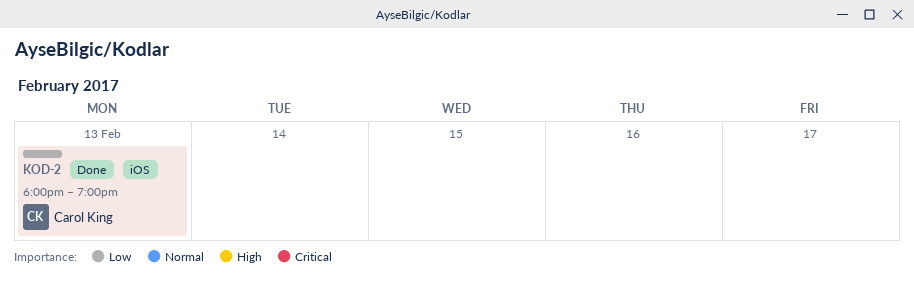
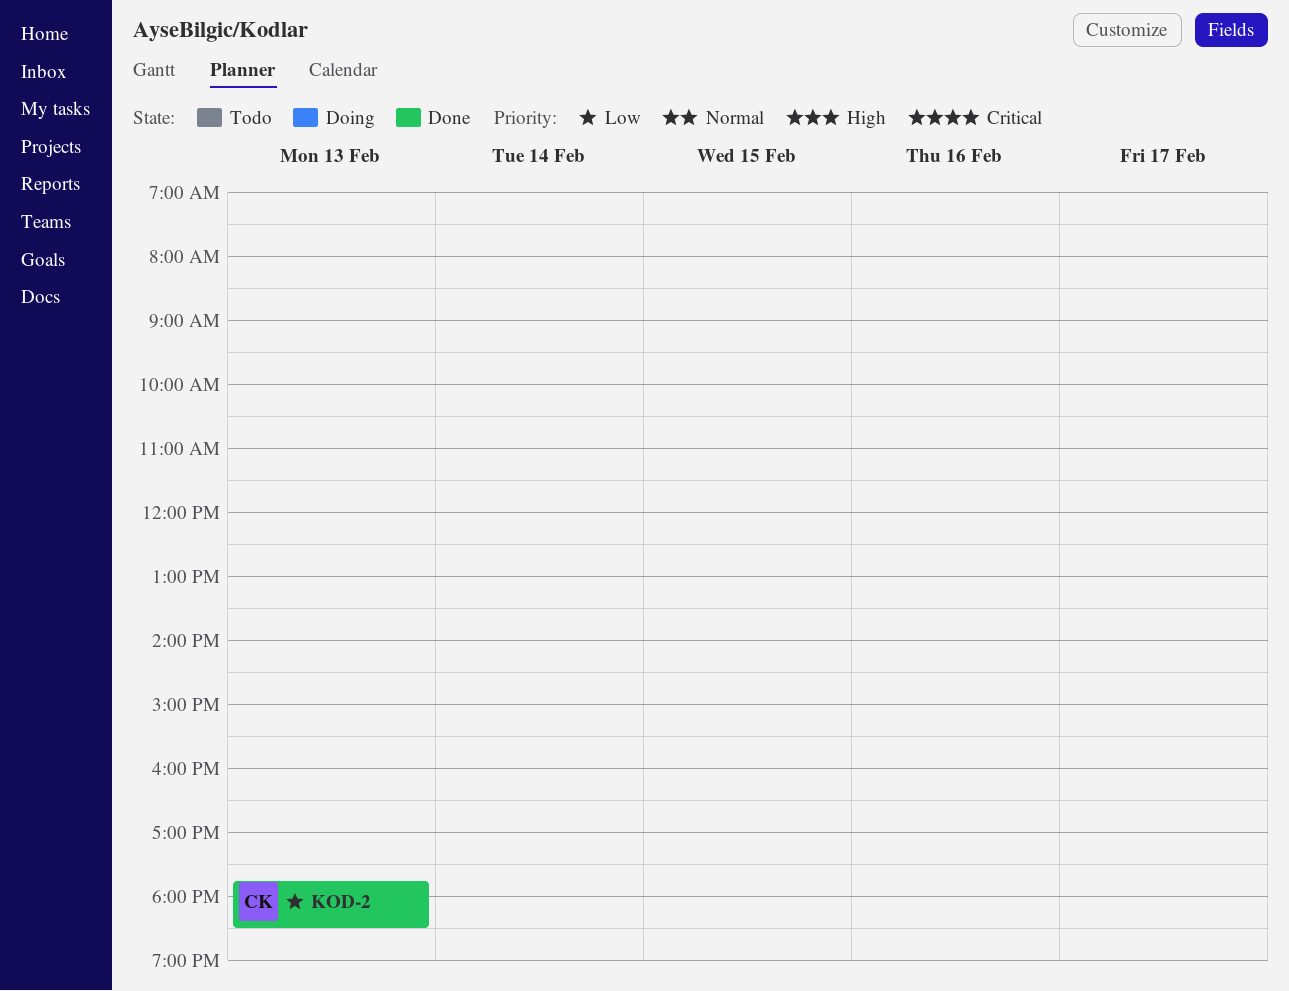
KOD-2, begins: 18:00 -> 17:45
KOD-2, ends: 19:00 -> 18:30

